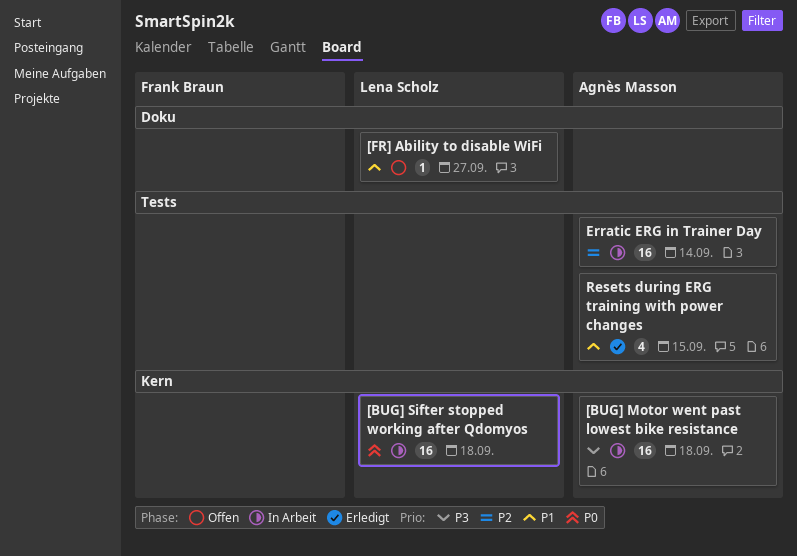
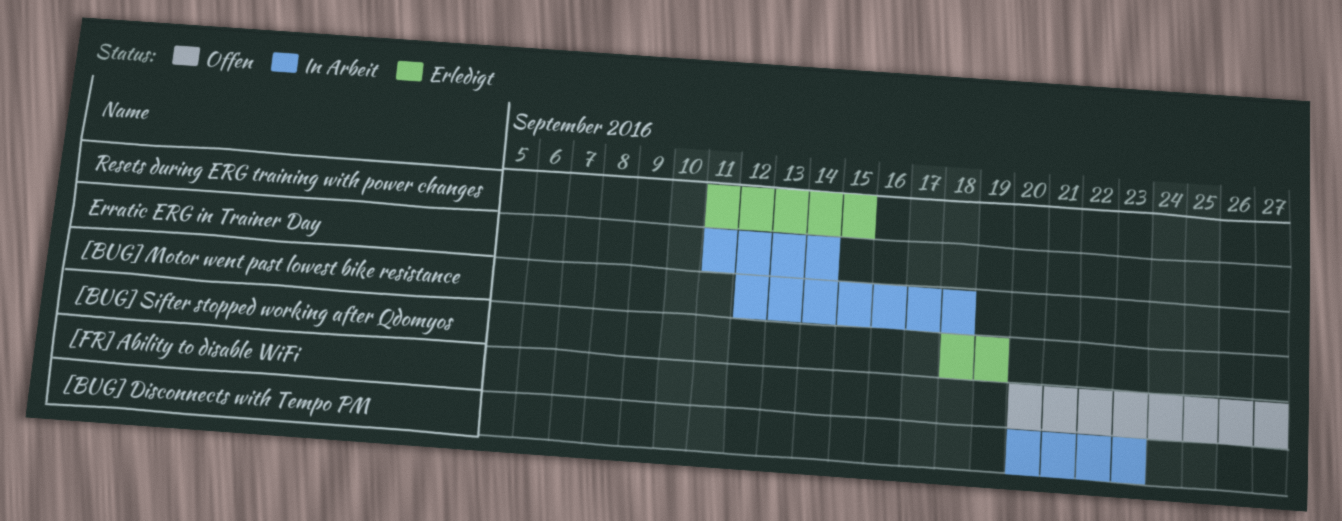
[BUG] Disconnects with Tempo PM: none -> present
[BUG] Sifter stopped working after Qdomyos, status: In Arbeit -> Erledigt
[BUG] Sifter stopped working after Qdomyos, due: Sep 18 -> Sep 19

